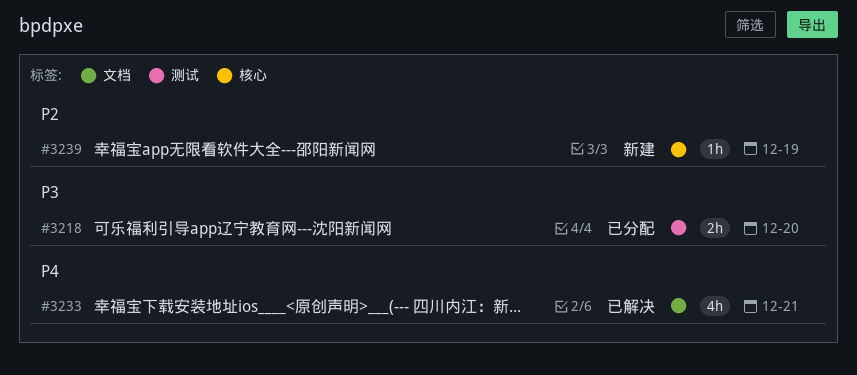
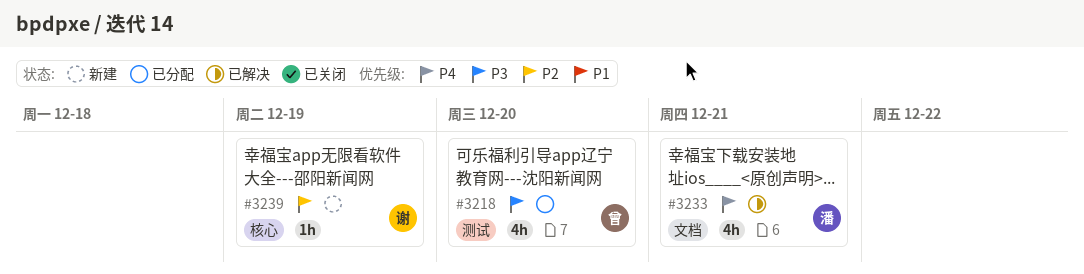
#3218, estimate: 2h -> 4h

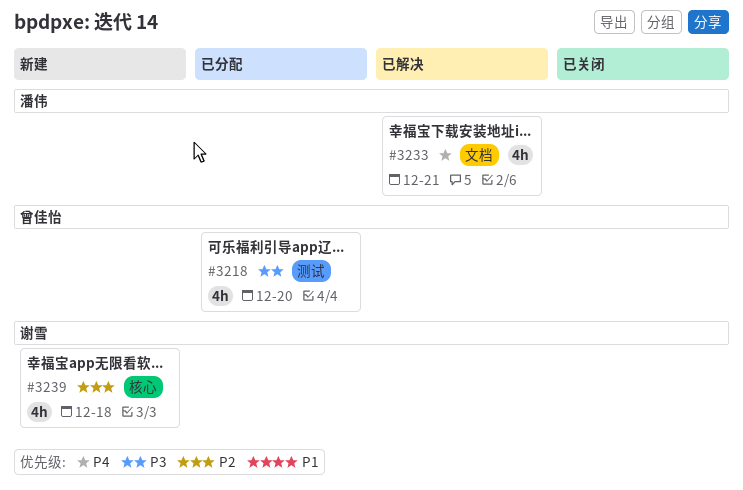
#3239, estimate: 1h -> 4h
#3239, due: Dec 19 -> Dec 18

